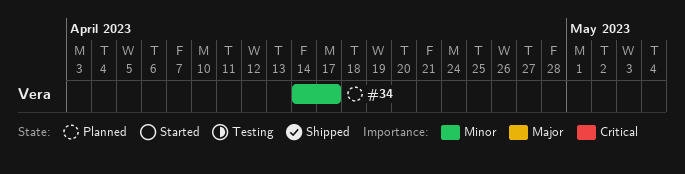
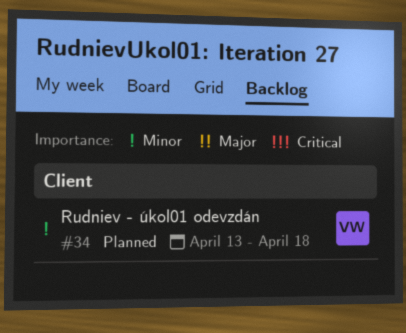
#34, start: Apr 14 -> Apr 13
#34, due: Apr 17 -> Apr 18

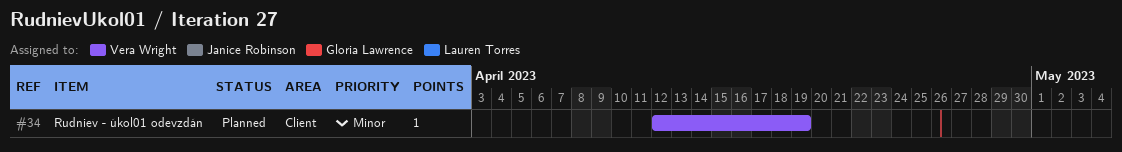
#34, start: Apr 13 -> Apr 12
#34, due: Apr 18 -> Apr 19

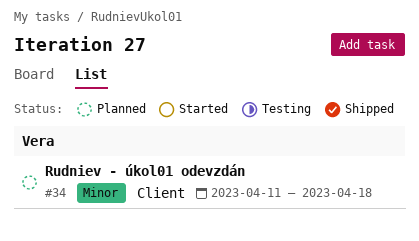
#34, start: Apr 12 -> Apr 11
#34, due: Apr 19 -> Apr 18

